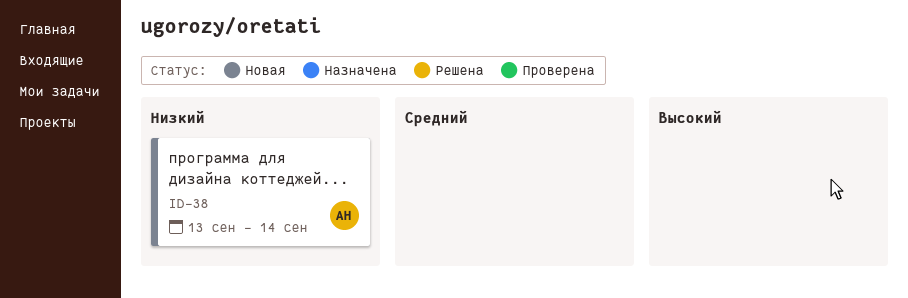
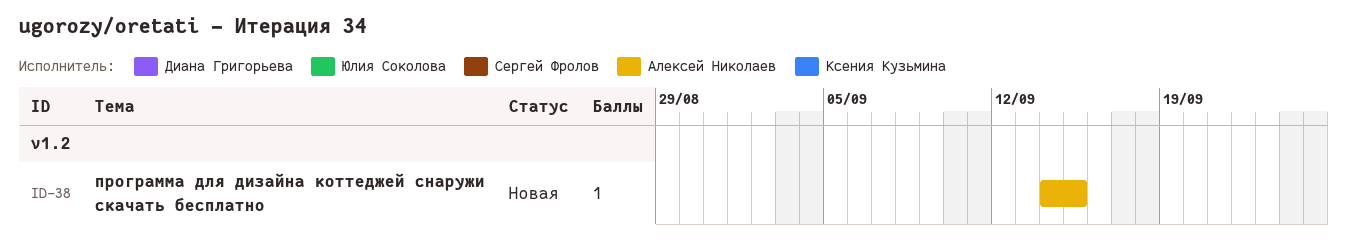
ID-38, start: Sep 13 -> Sep 14
ID-38, due: Sep 14 -> Sep 15

